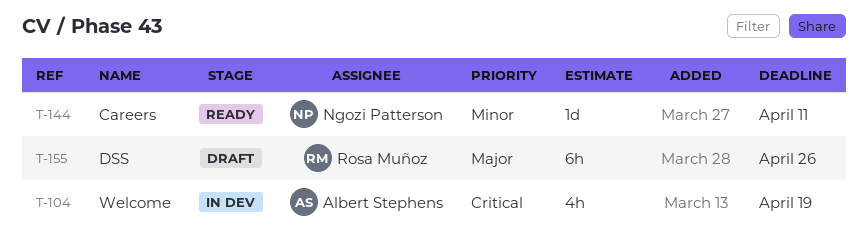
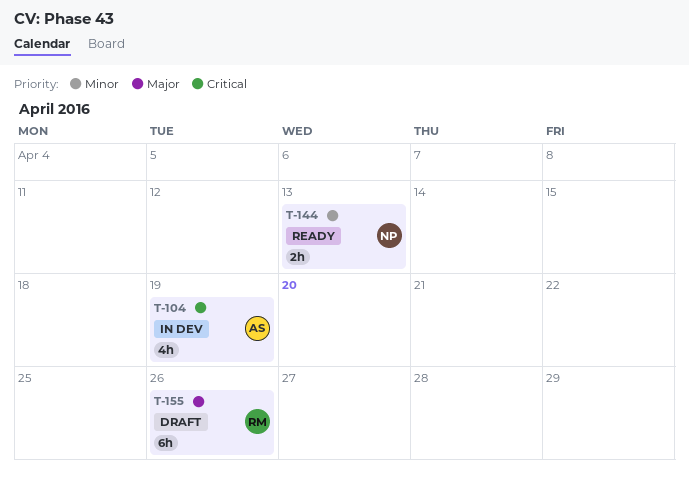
T-144, estimate: 1d -> 2h
T-144, due: Apr 11 -> Apr 13

